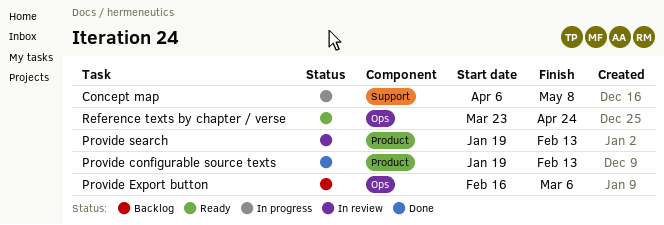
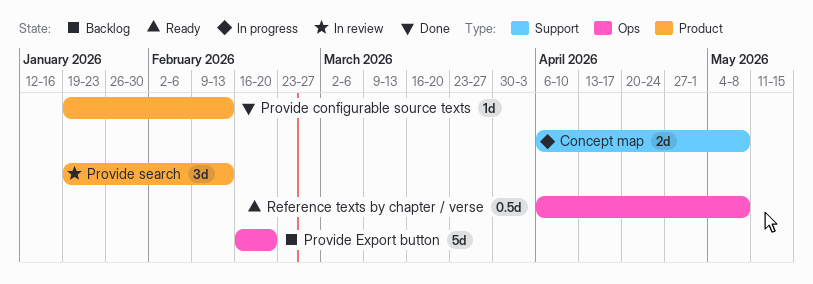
Provide Export button, due: Mar 6 -> Feb 20
Reference texts by chapter / verse, start: Mar 23 -> Apr 6
Reference texts by chapter / verse, due: Apr 24 -> May 8

